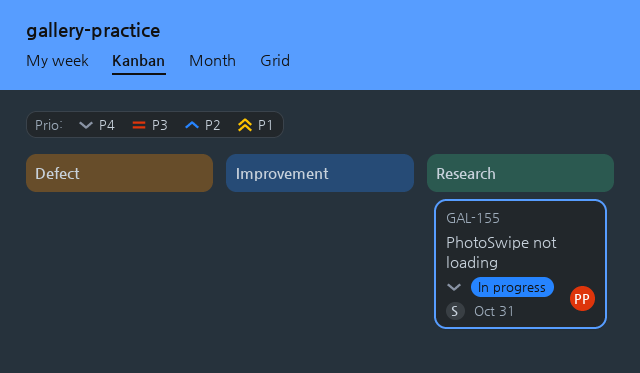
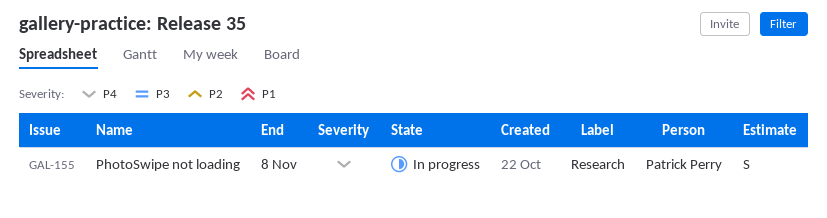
GAL-155, due: Oct 31 -> Nov 8

